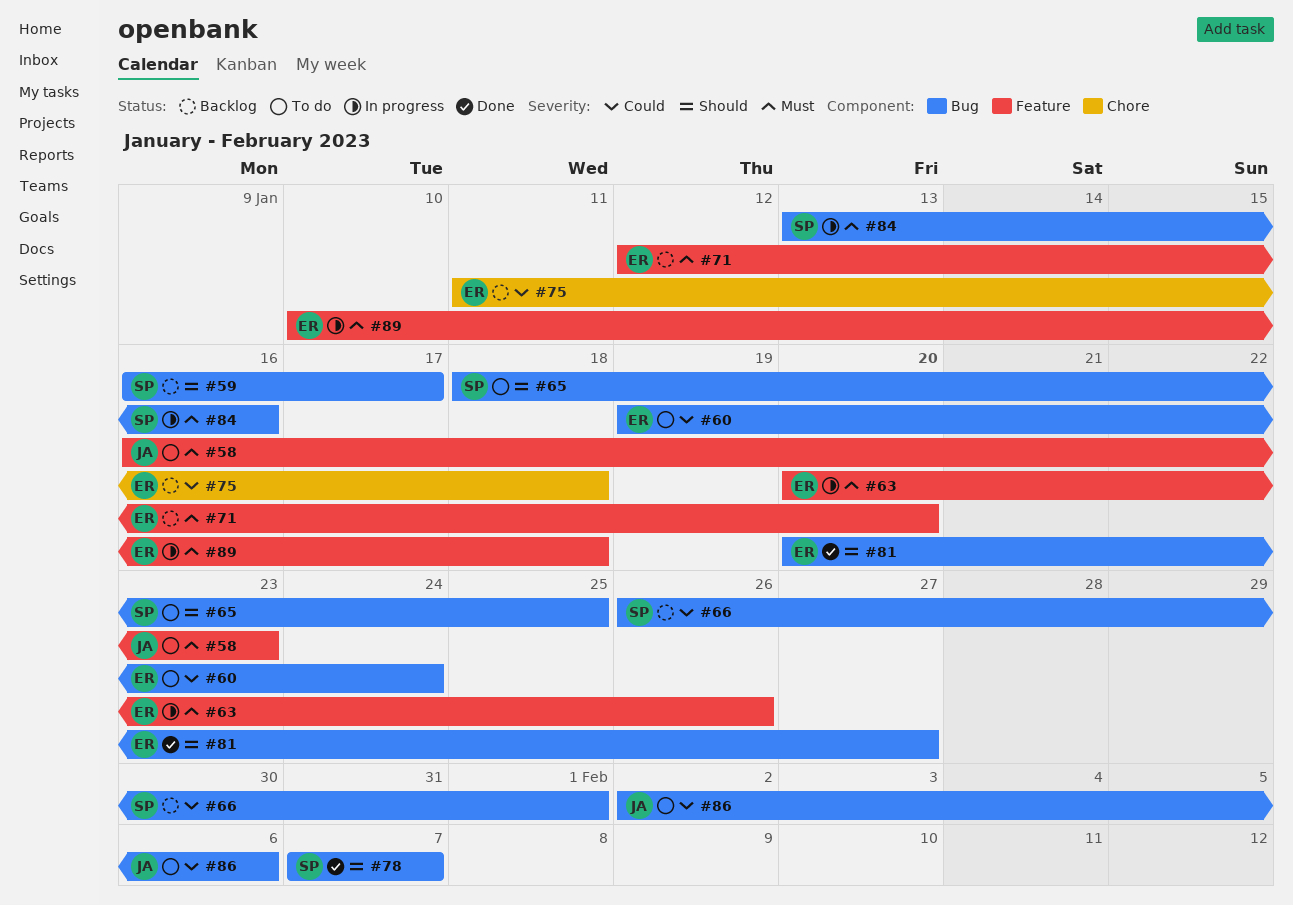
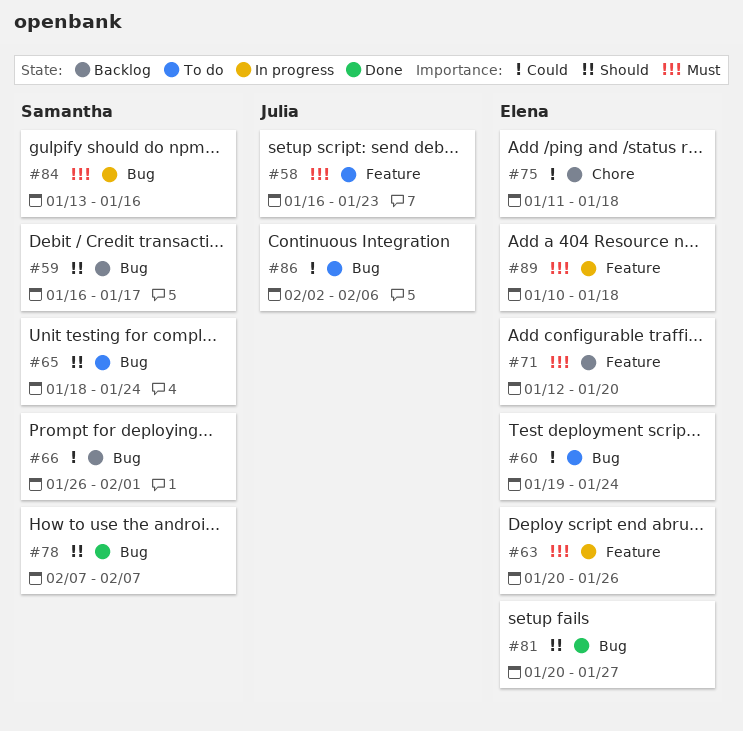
#65, due: Jan 25 -> Jan 24

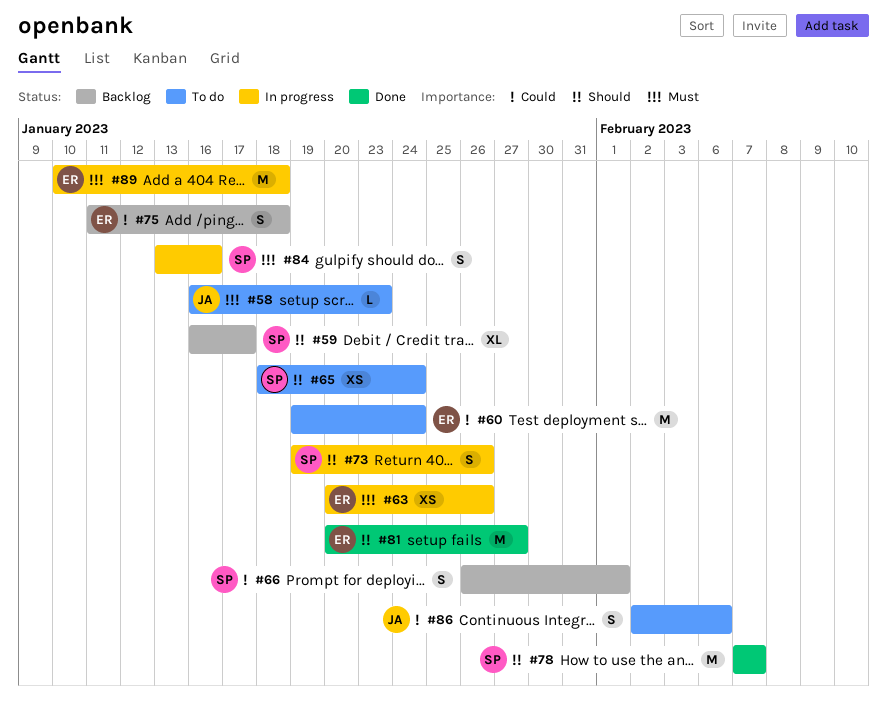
#71: present -> none
#73: none -> present

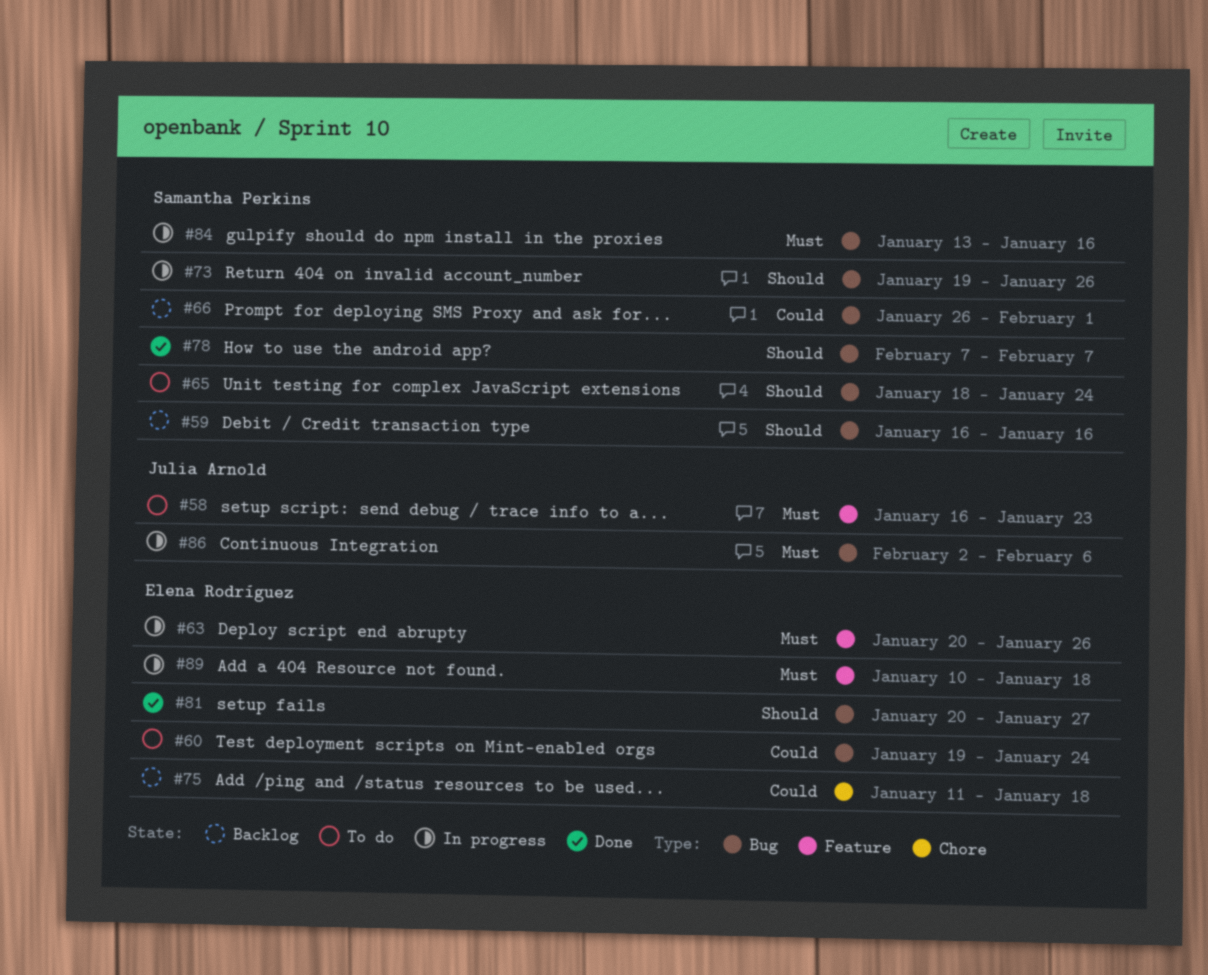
#59, due: Jan 17 -> Jan 16
#86, status: To do -> In progress
#86, priority: Could -> Must

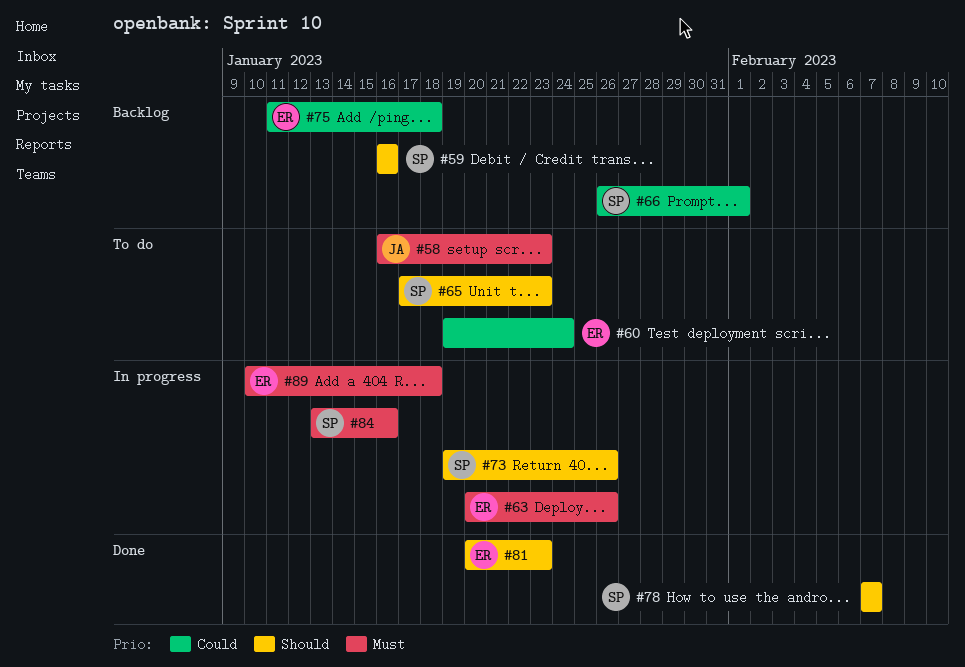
#65, start: Jan 18 -> Jan 17
#65, due: Jan 24 -> Jan 23
#81, due: Jan 27 -> Jan 23
#86: present -> none

